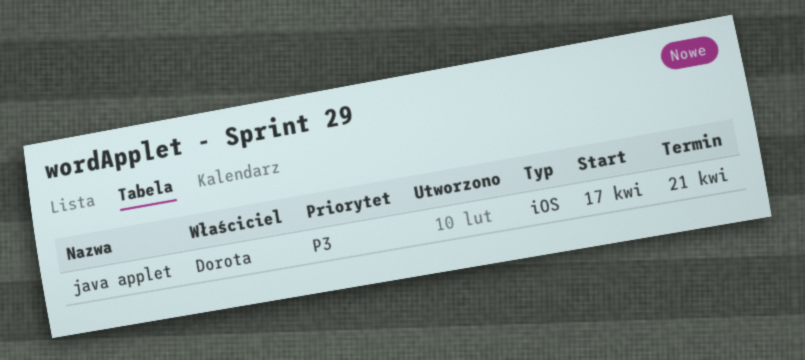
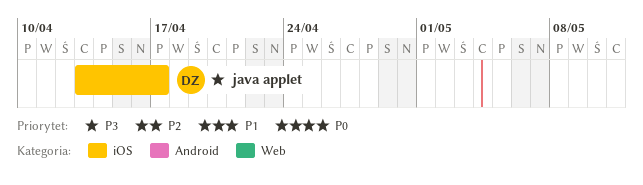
java applet, start: Apr 17 -> Apr 13
java applet, due: Apr 21 -> Apr 17

